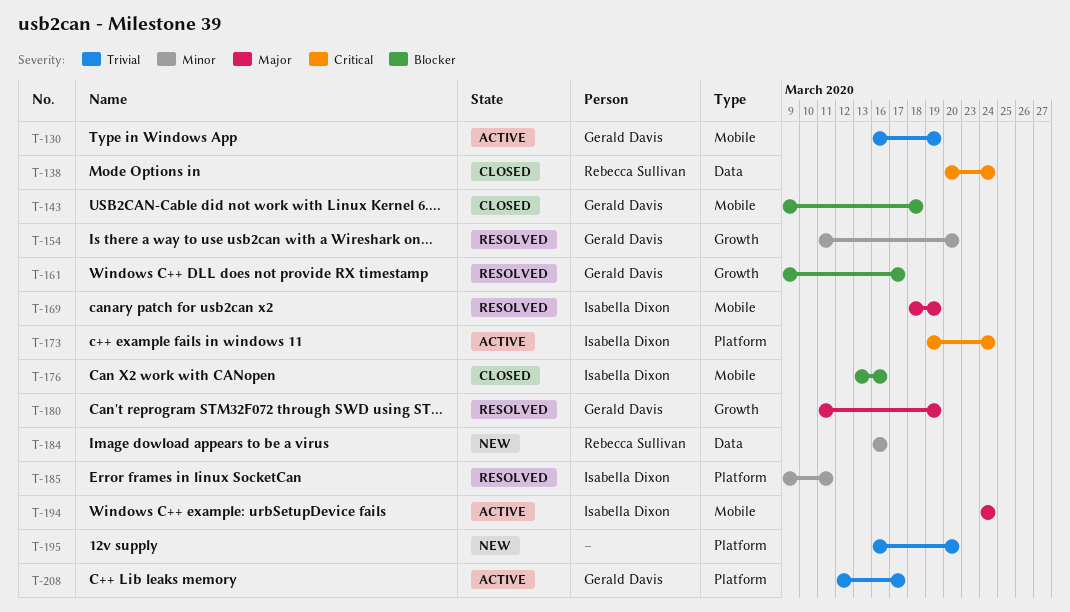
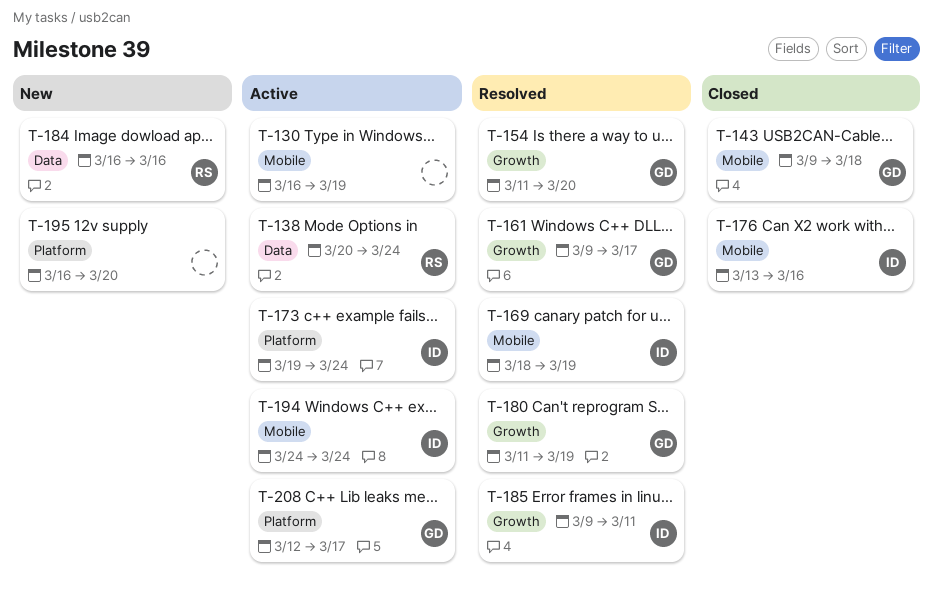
T-130, owner: Gerald Davis -> none
T-138, status: Closed -> Active
T-185, label: Platform -> Growth

